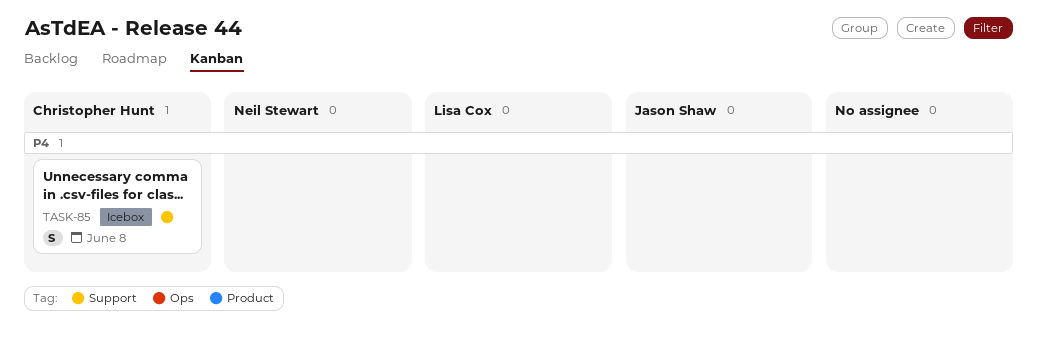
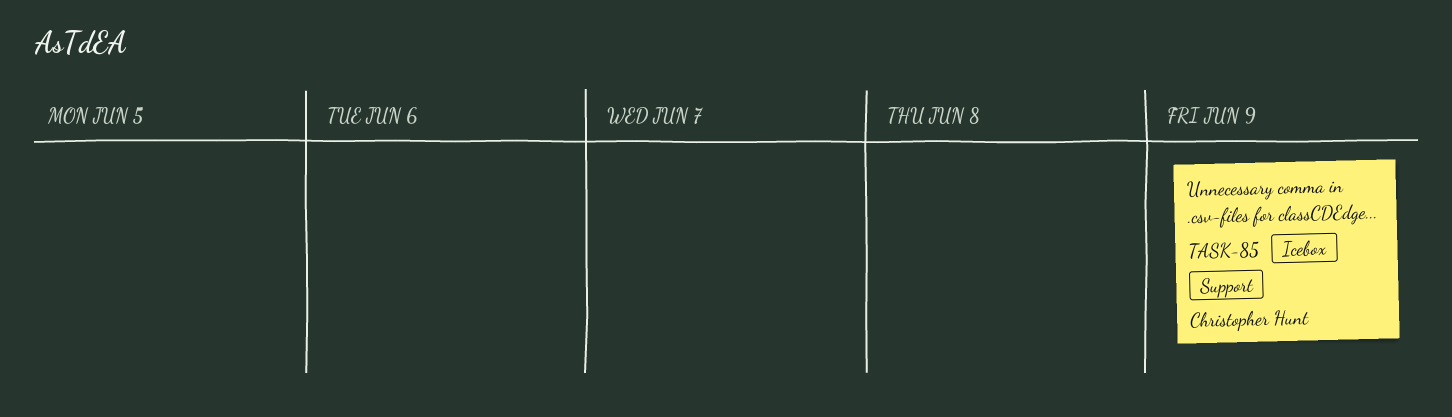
TASK-85, due: Jun 8 -> Jun 9

